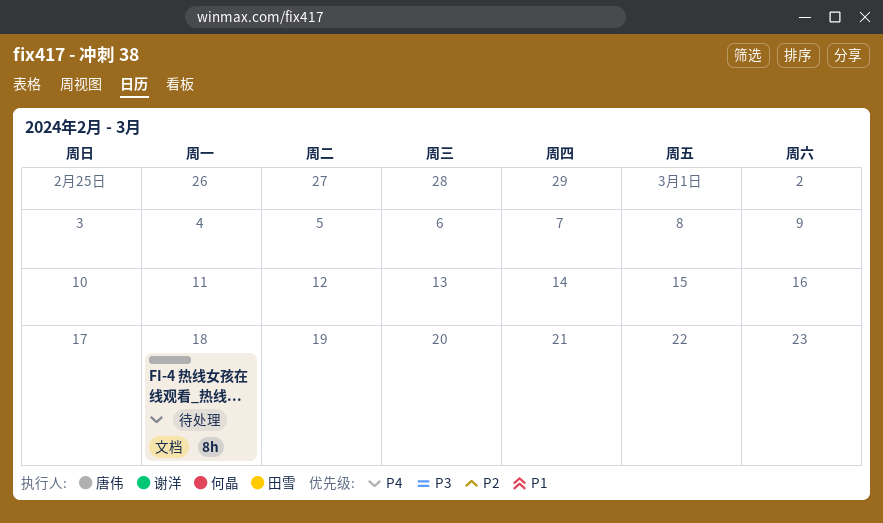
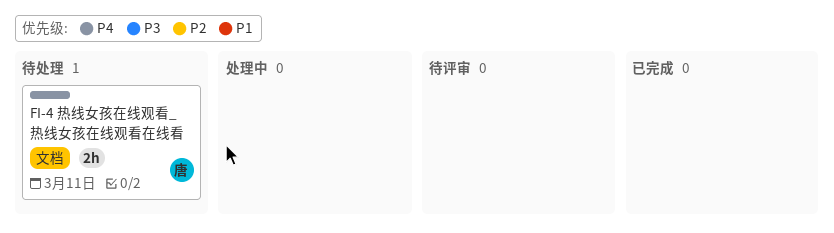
FI-4, estimate: 8h -> 2h
FI-4, due: Mar 18 -> Mar 11

